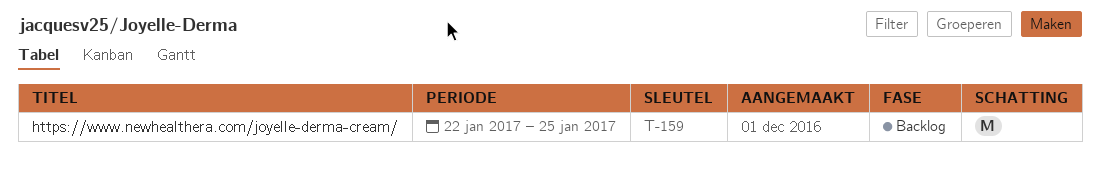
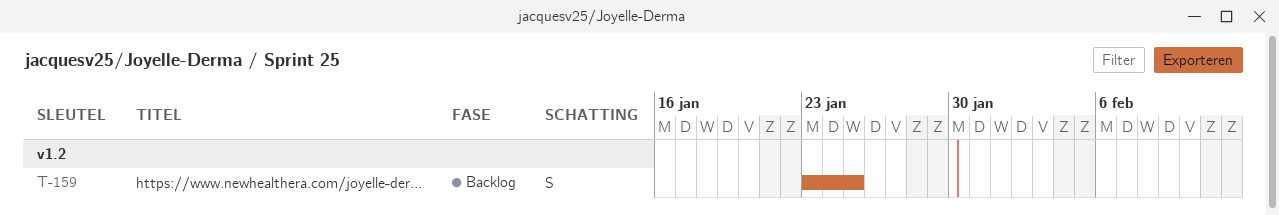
T-159, estimate: M -> S
T-159, start: Jan 22 -> Jan 23

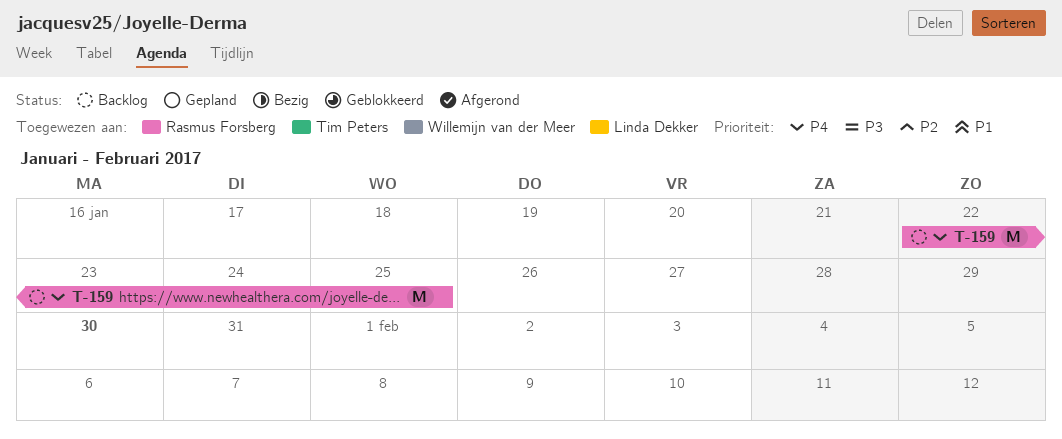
T-159, estimate: S -> M
T-159, start: Jan 23 -> Jan 22

